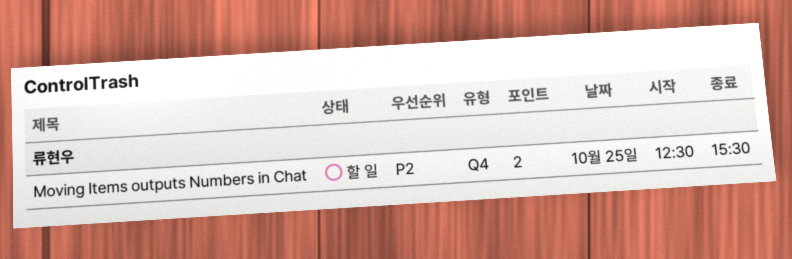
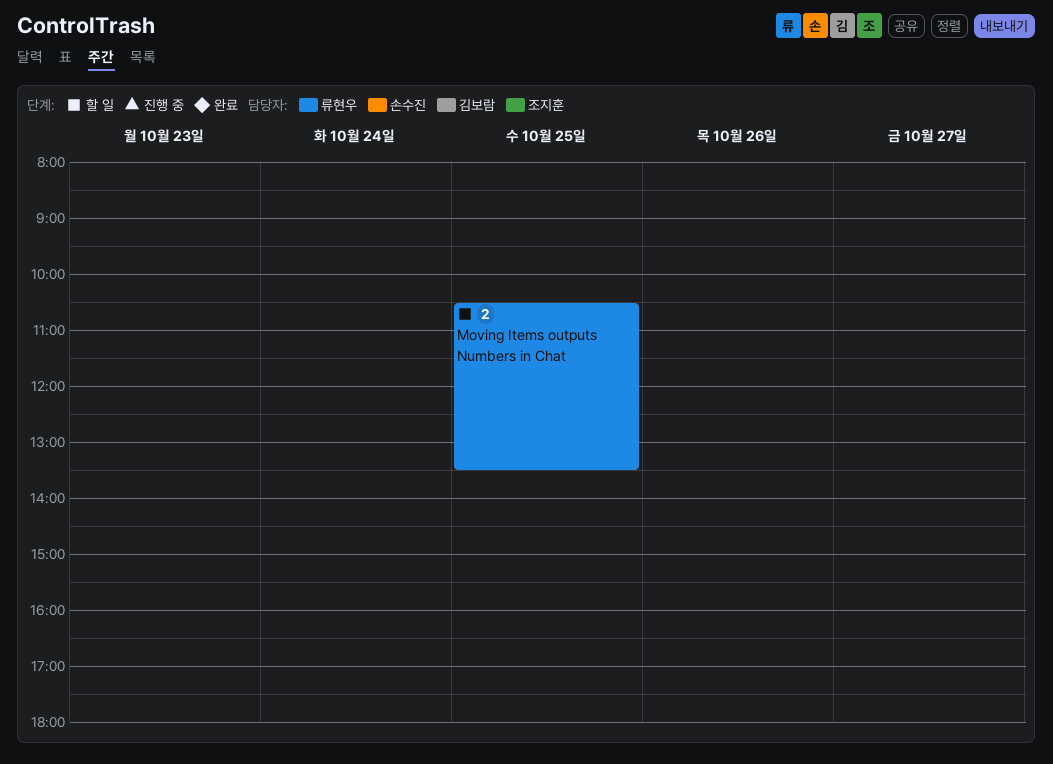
Moving Items outputs Numbers in Chat, begins: 12:30 -> 10:30
Moving Items outputs Numbers in Chat, ends: 15:30 -> 13:30

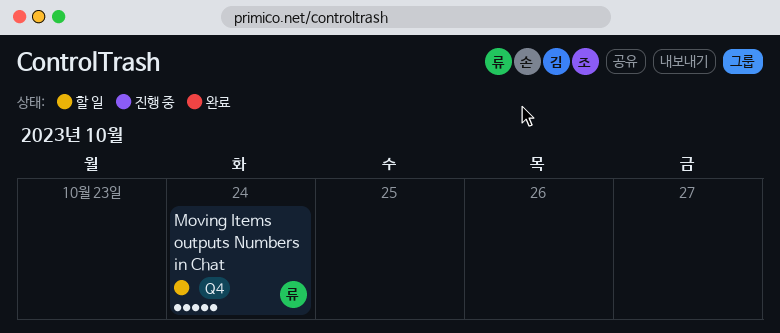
Moving Items outputs Numbers in Chat, estimate: 2 -> 5
Moving Items outputs Numbers in Chat, day: Oct 25 -> Oct 24

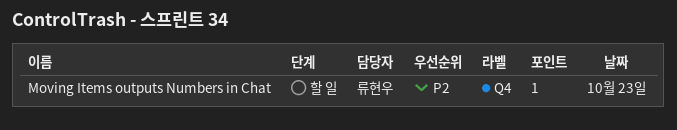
Moving Items outputs Numbers in Chat, estimate: 5 -> 1
Moving Items outputs Numbers in Chat, day: Oct 24 -> Oct 23

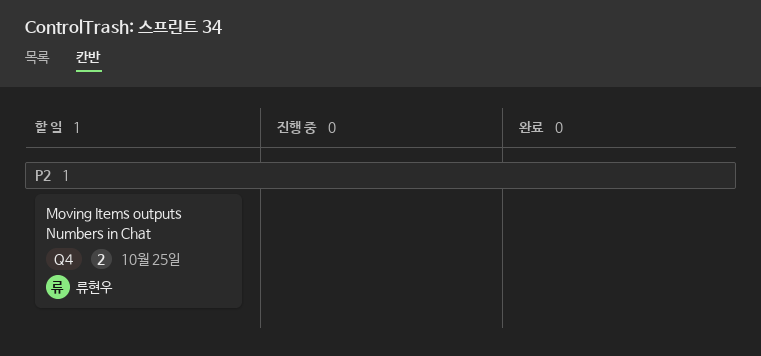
Moving Items outputs Numbers in Chat, estimate: 1 -> 2
Moving Items outputs Numbers in Chat, day: Oct 23 -> Oct 25

